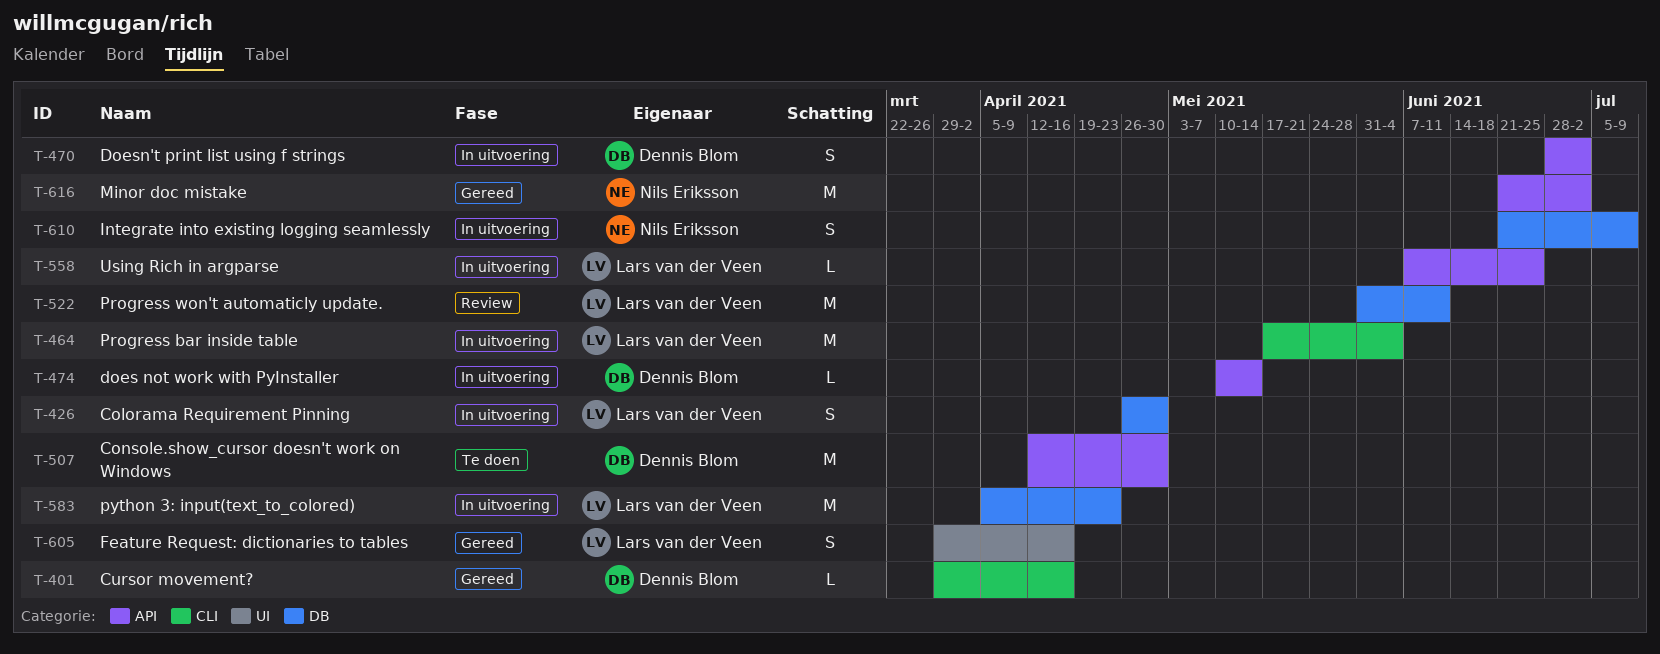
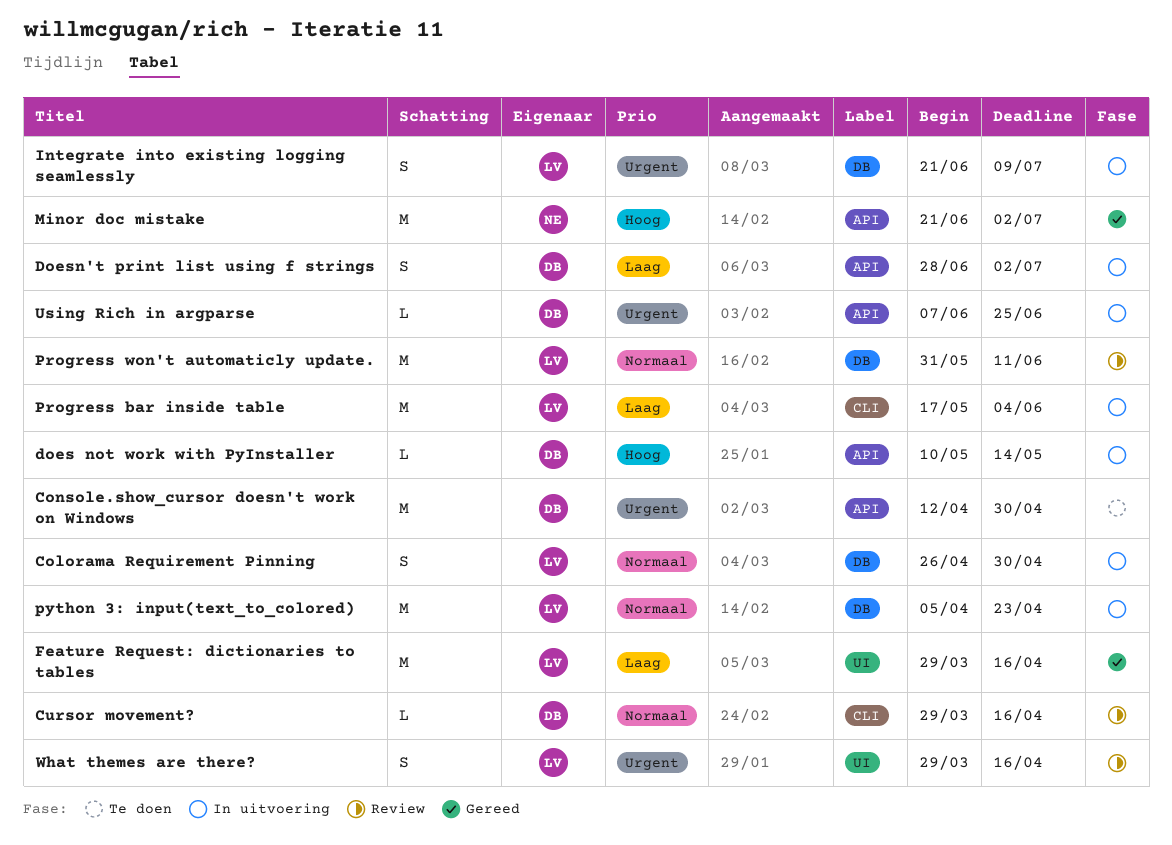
Cursor movement?, status: Gereed -> Review
Feature Request: dictionaries to tables, estimate: S -> M
Integrate into existing logging seamlessly, owner: Nils Eriksson -> Lars van der Veen
Using Rich in argparse, owner: Lars van der Veen -> Dennis Blom
What themes are there?: none -> present

